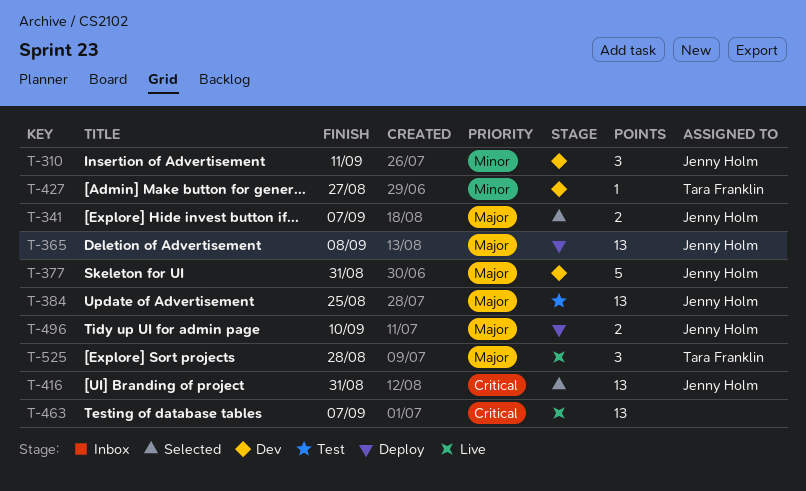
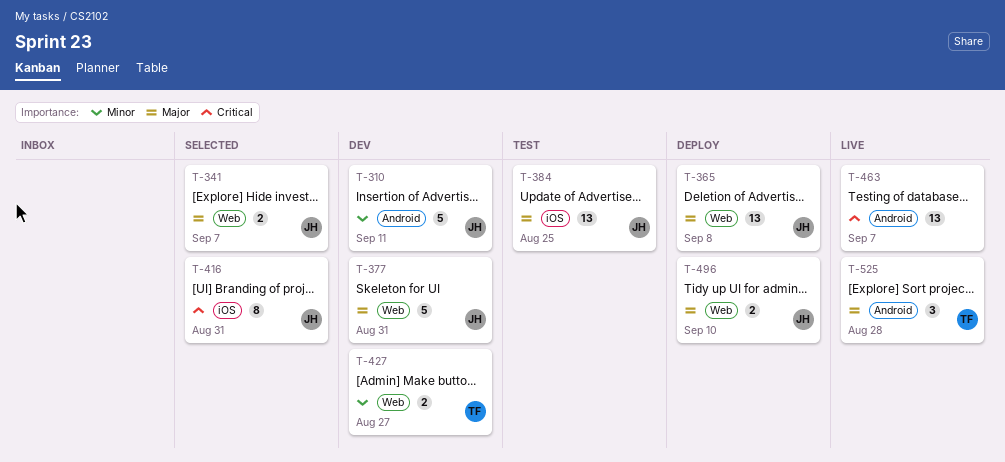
T-310, estimate: 3 -> 5
T-416, estimate: 13 -> 8
T-427, estimate: 1 -> 2

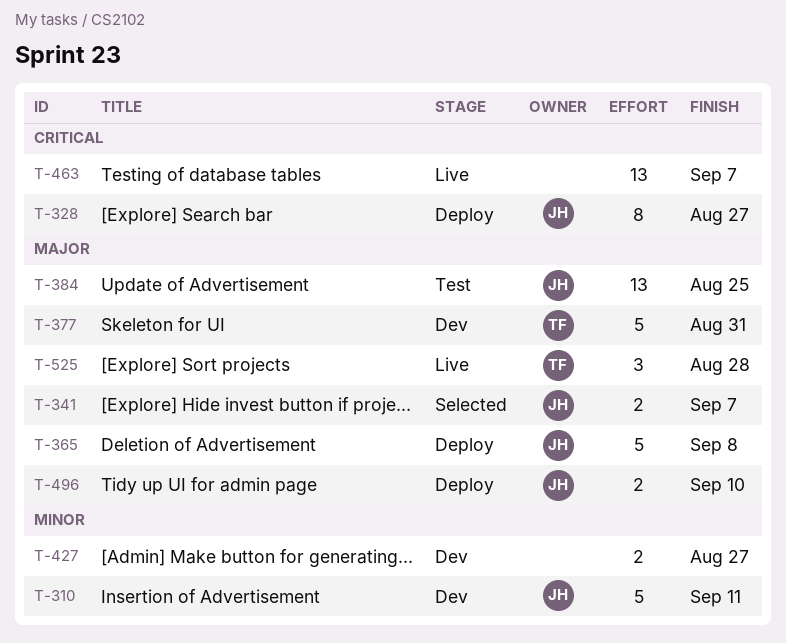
T-328: none -> present
T-365, estimate: 13 -> 5
T-377, owner: JH -> TF
T-416: present -> none
T-427, owner: TF -> none

